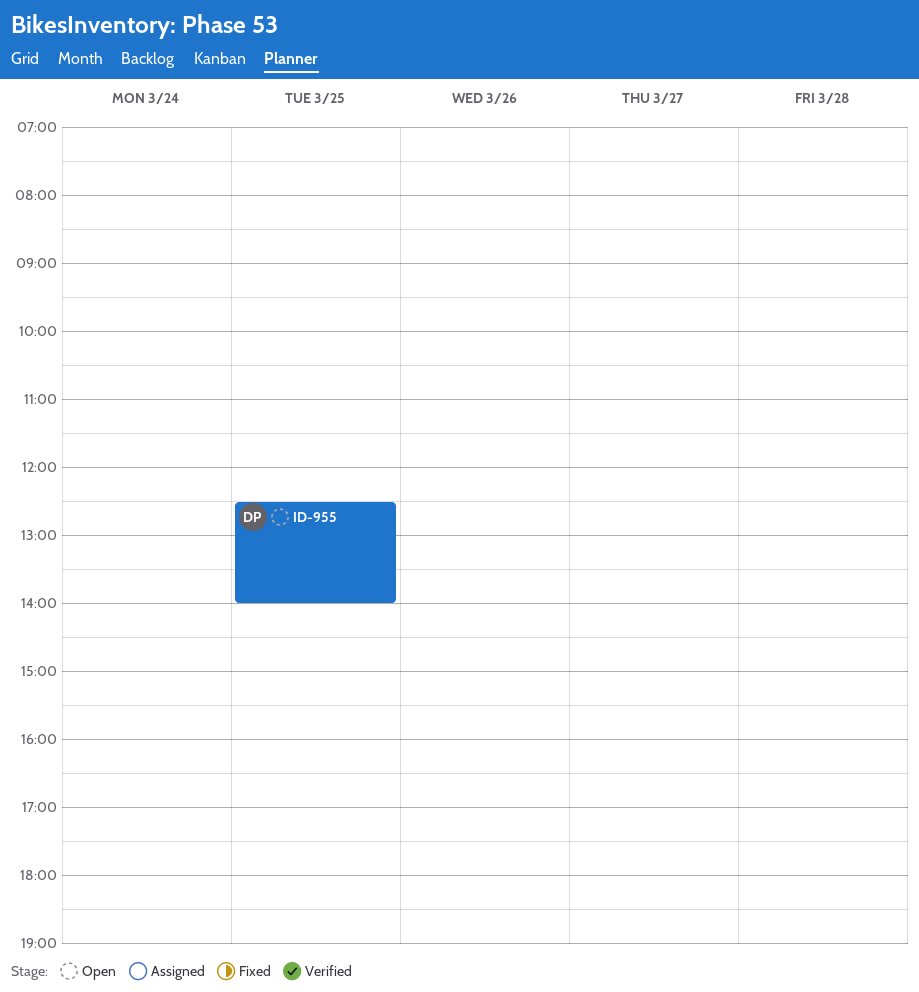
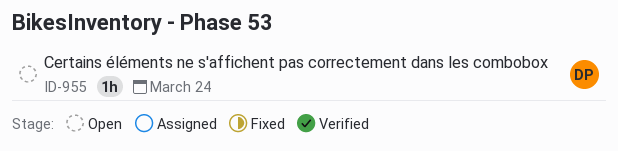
ID-955, day: Mar 25 -> Mar 24

